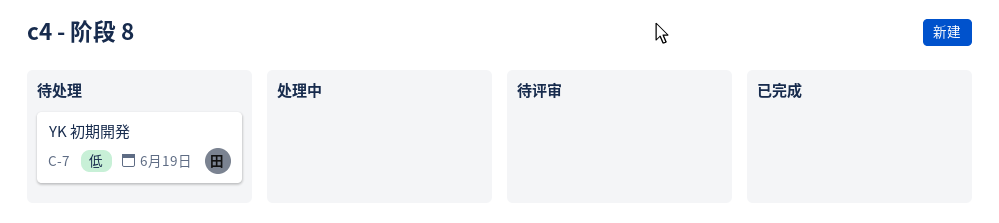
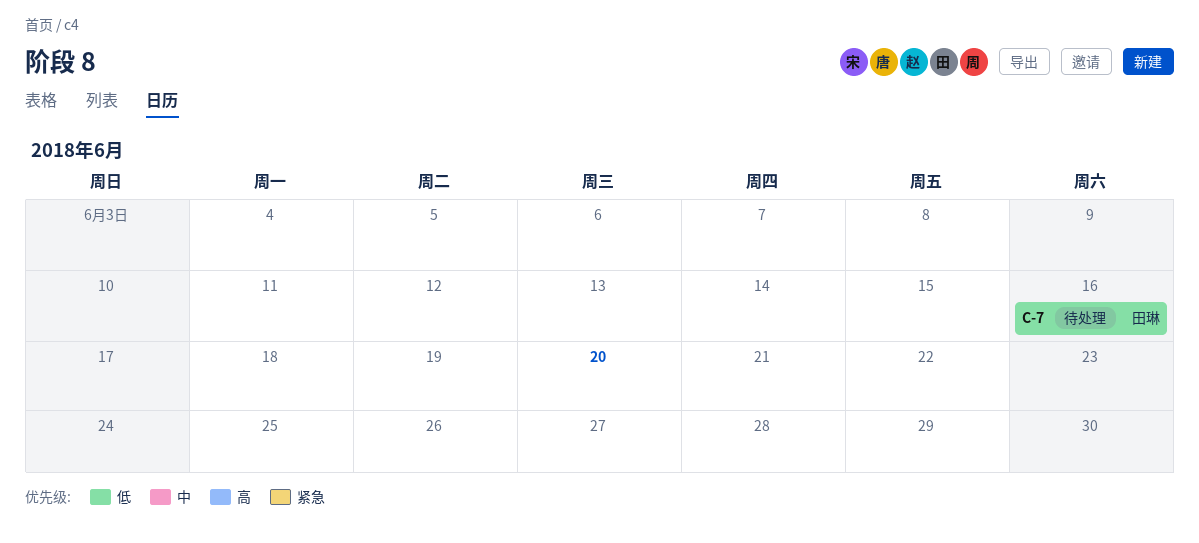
C-7, due: Jun 19 -> Jun 16

